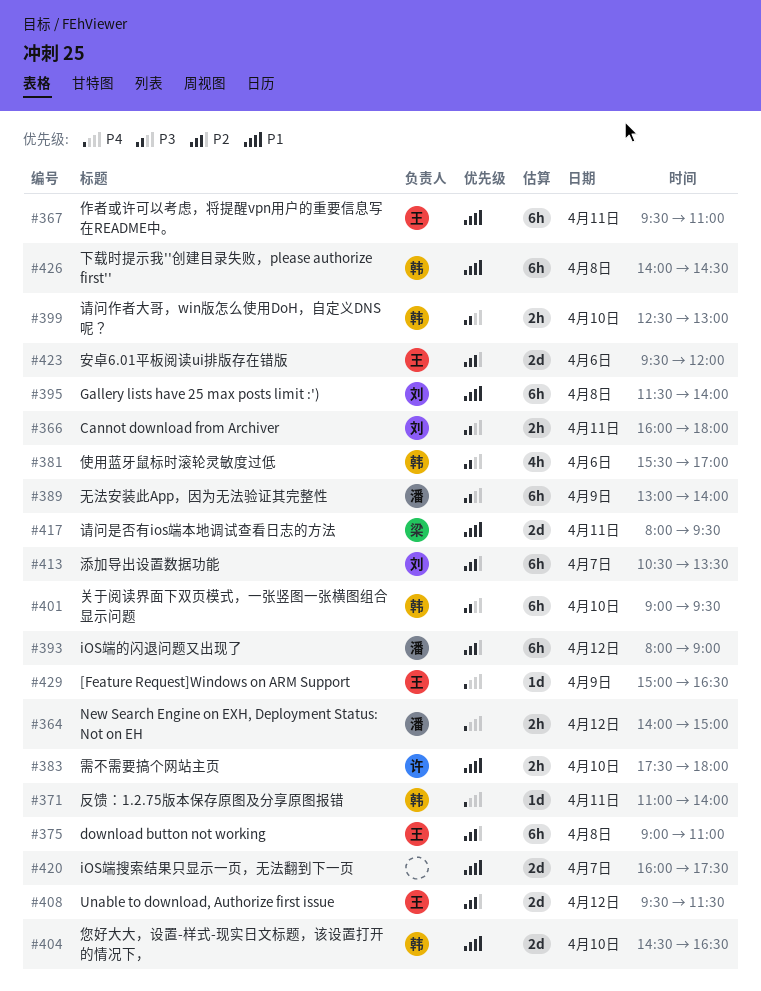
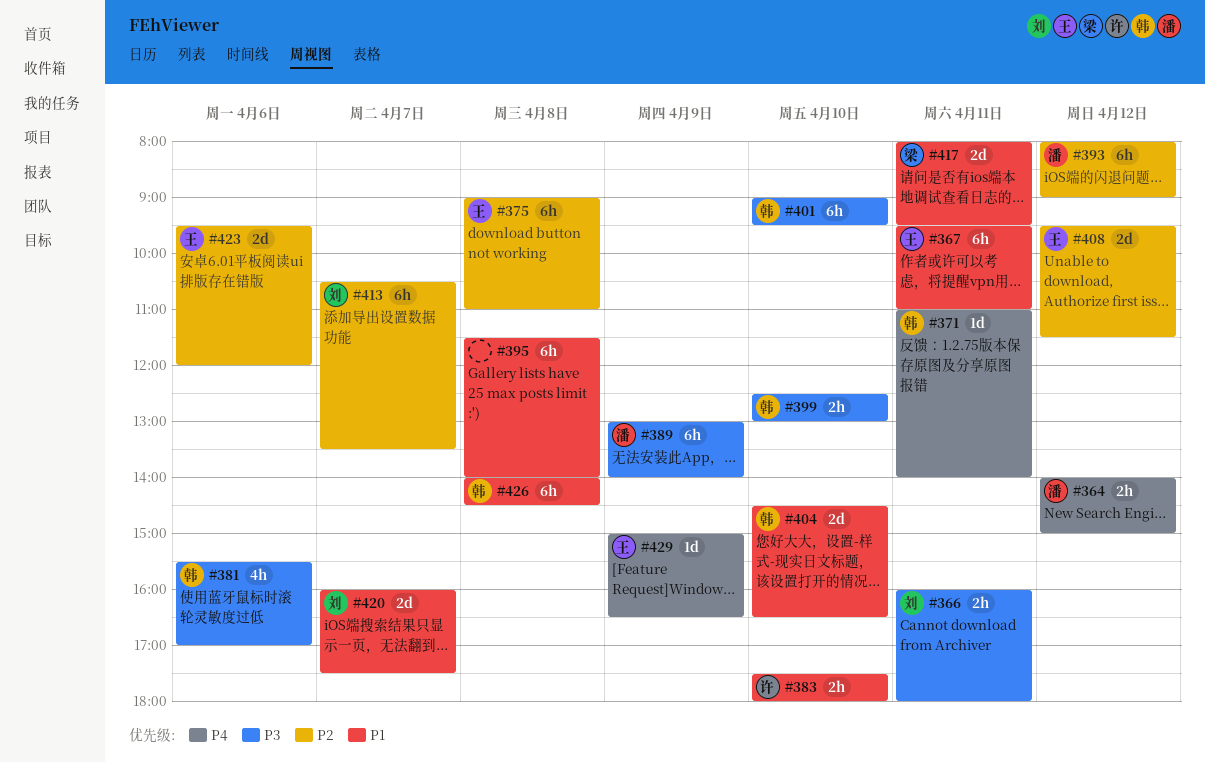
#395, owner: 刘 -> none
#420, owner: none -> 刘

